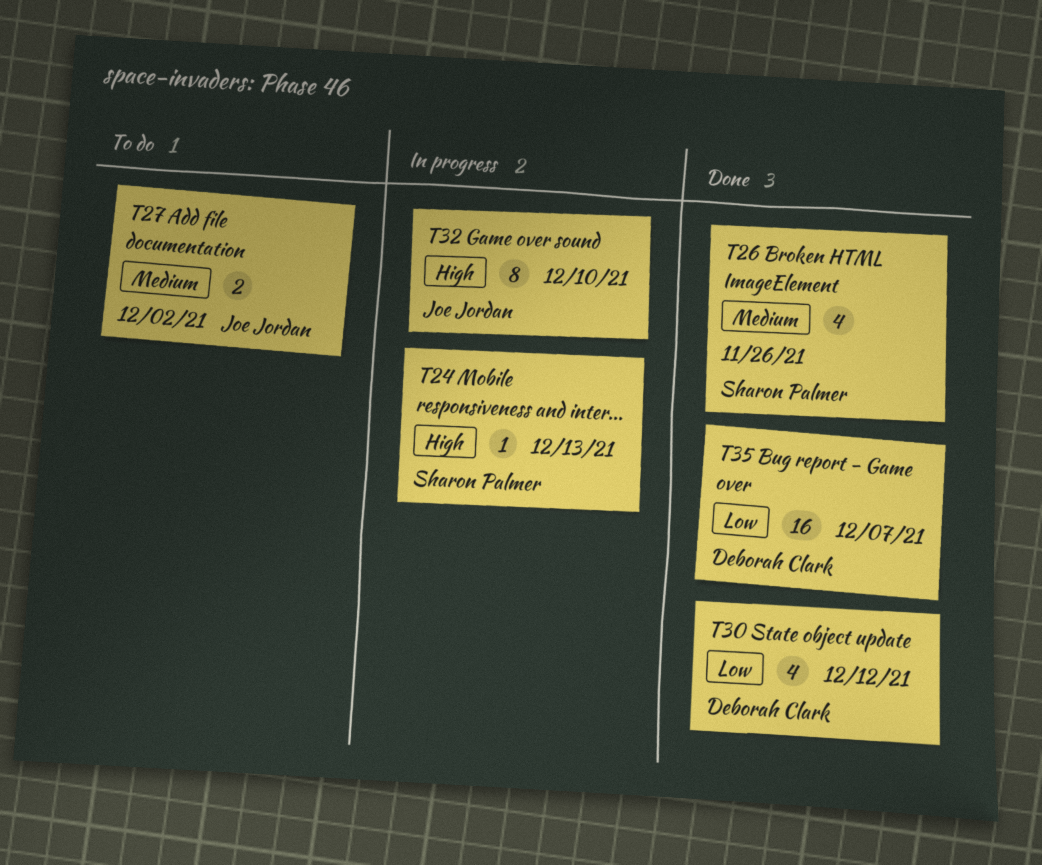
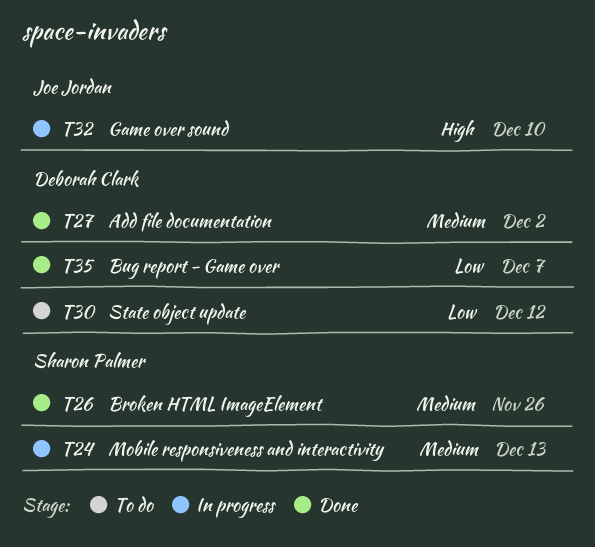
T24, priority: High -> Medium
T27, status: To do -> Done
T27, owner: Joe Jordan -> Deborah Clark
T30, status: Done -> To do

